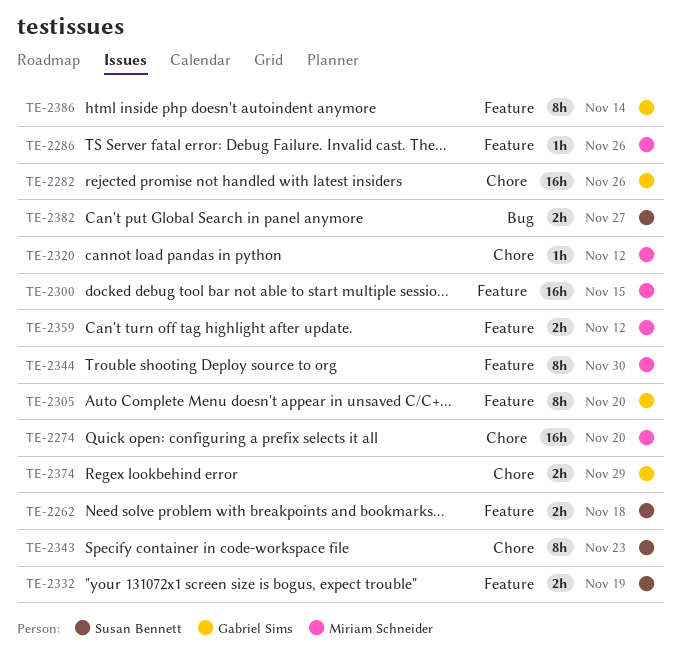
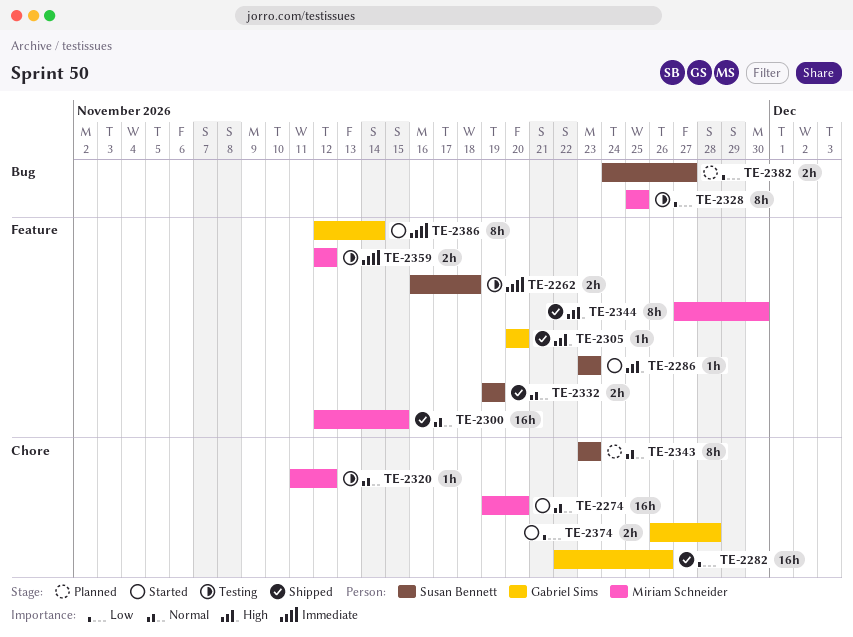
TE-2286, owner: Miriam Schneider -> Susan Bennett
TE-2286, due: Nov 26 -> Nov 23
TE-2305, estimate: 8h -> 1h
TE-2328: none -> present
TE-2374, due: Nov 29 -> Nov 28

